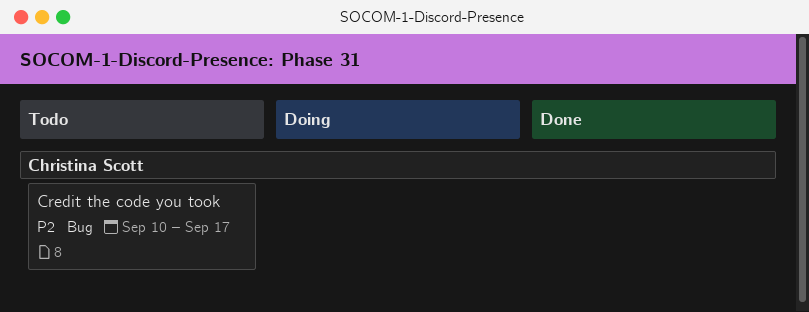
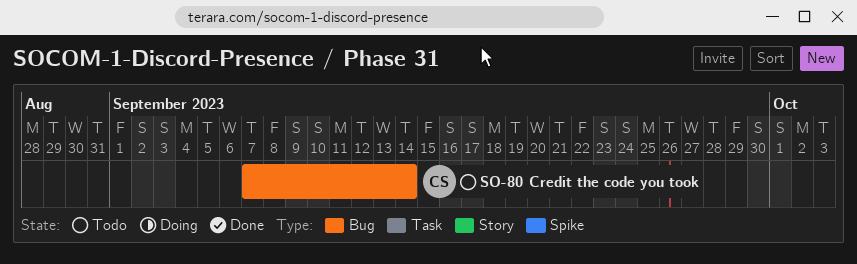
Credit the code you took, start: Sep 10 -> Sep 7
Credit the code you took, due: Sep 17 -> Sep 14

